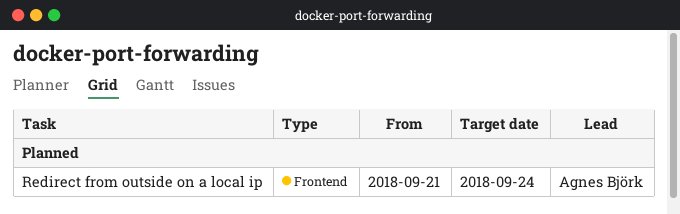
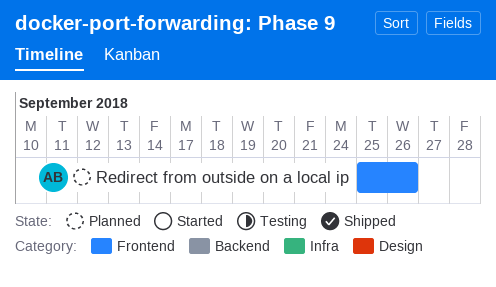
Redirect from outside on a local ip, start: Sep 21 -> Sep 25
Redirect from outside on a local ip, due: Sep 24 -> Sep 26

